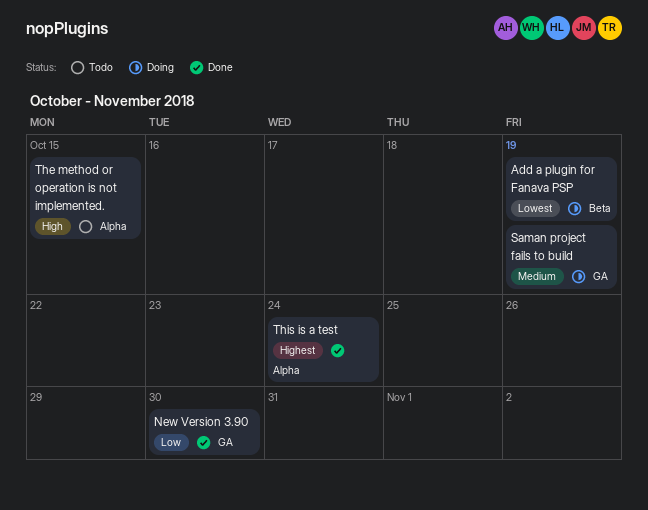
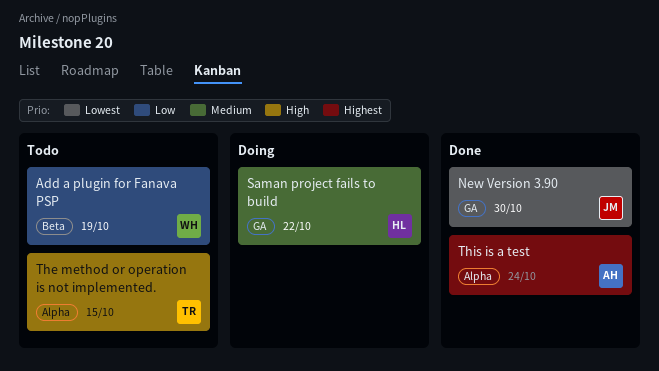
Add a plugin for Fanava PSP, status: Doing -> Todo
Add a plugin for Fanava PSP, priority: Lowest -> Low
New Version 3.90, priority: Low -> Lowest
Saman project fails to build, due: Oct 19 -> Oct 22

